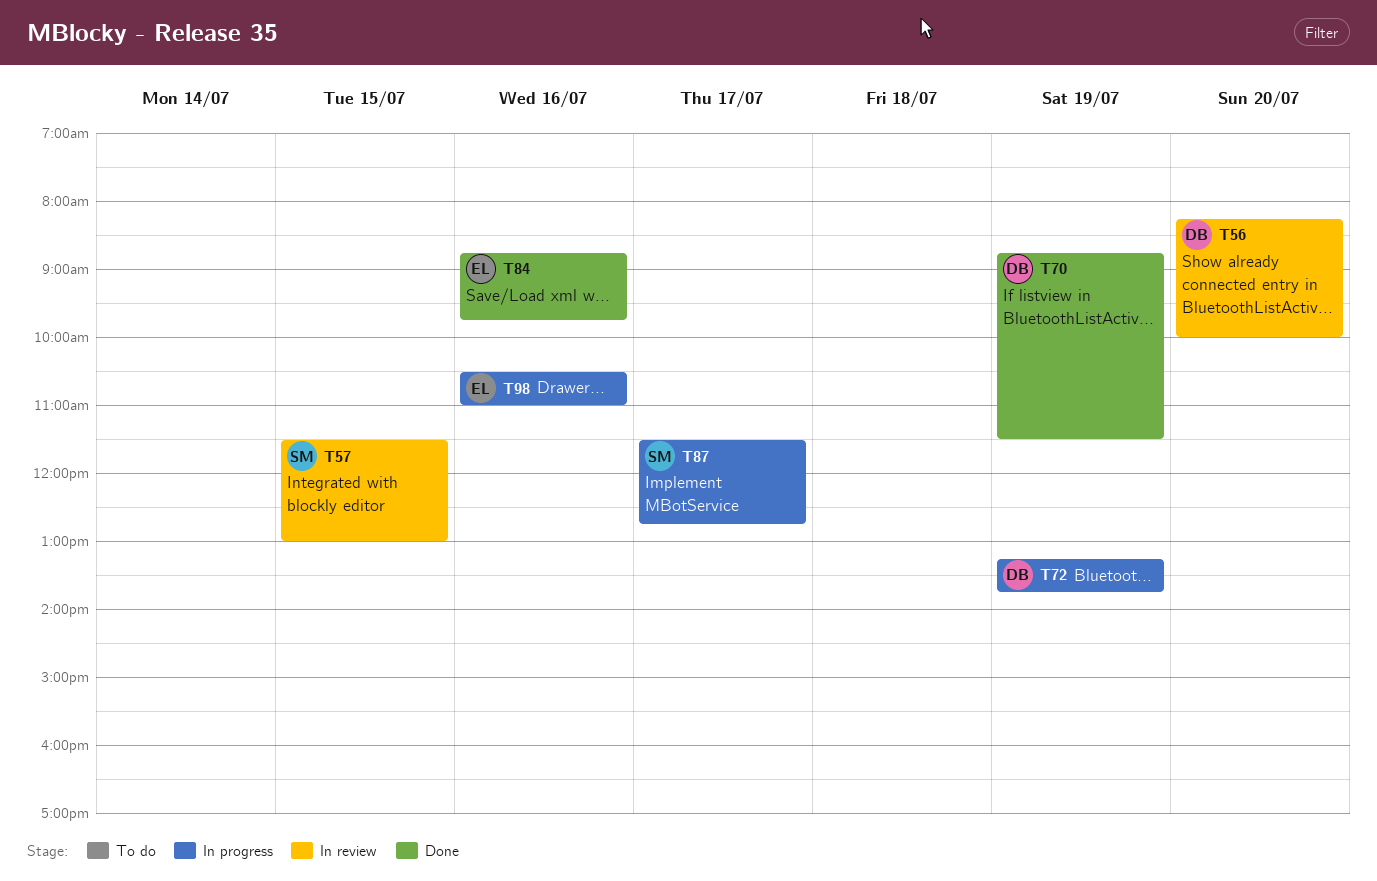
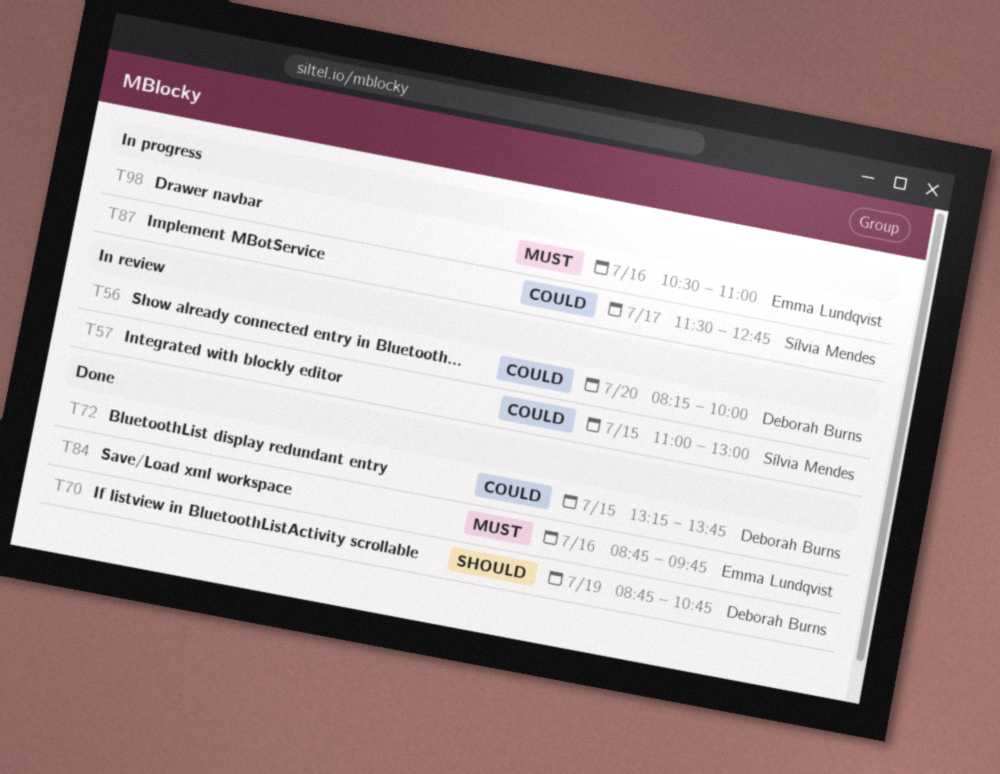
T57, begins: 11:30 -> 11:00
T70, ends: 11:30 -> 10:45
T72, status: In progress -> Done
T72, day: Jul 19 -> Jul 15

